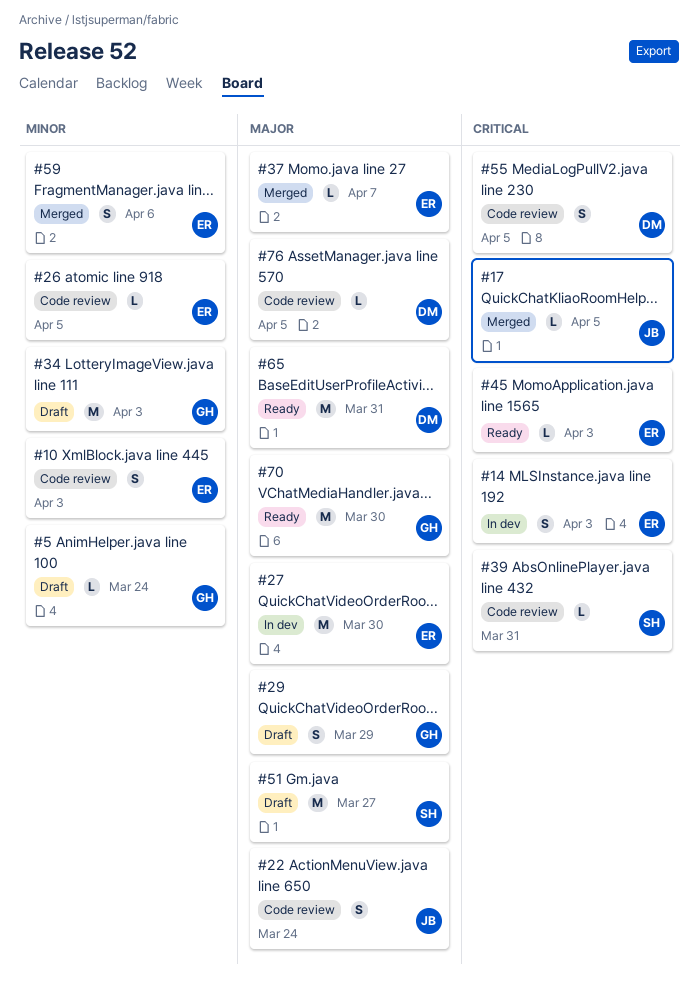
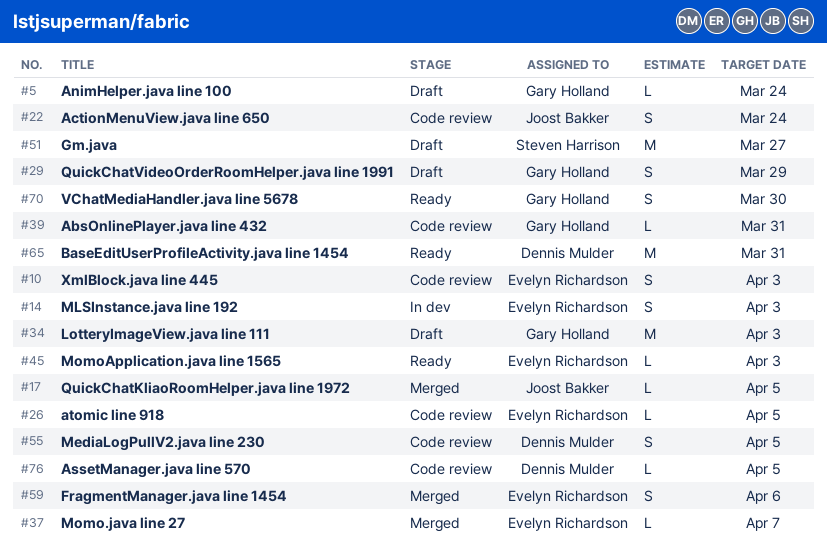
#27: present -> none
#39, owner: Steven Harrison -> Gary Holland
#70, estimate: M -> S

